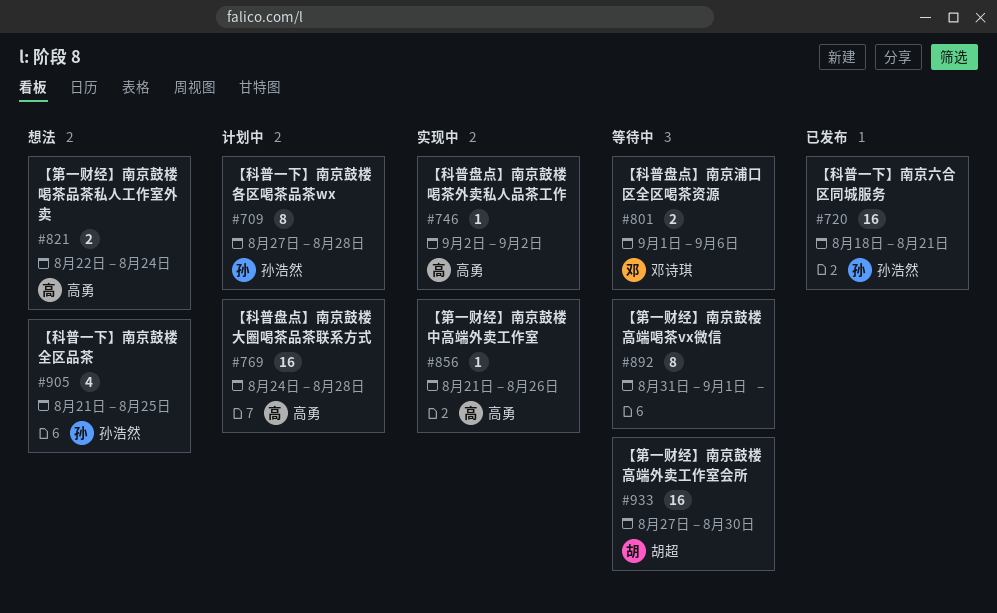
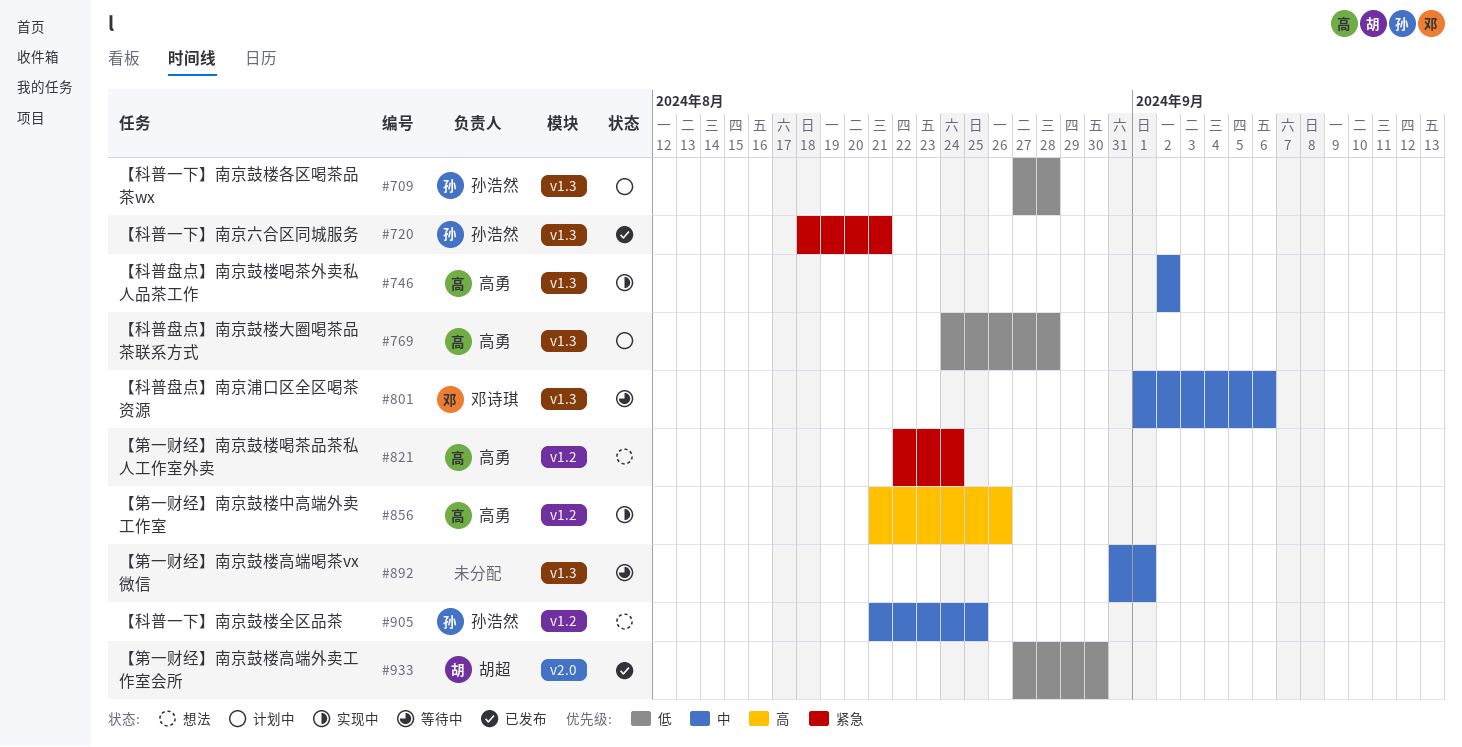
#933, status: 等待中 -> 已发布

